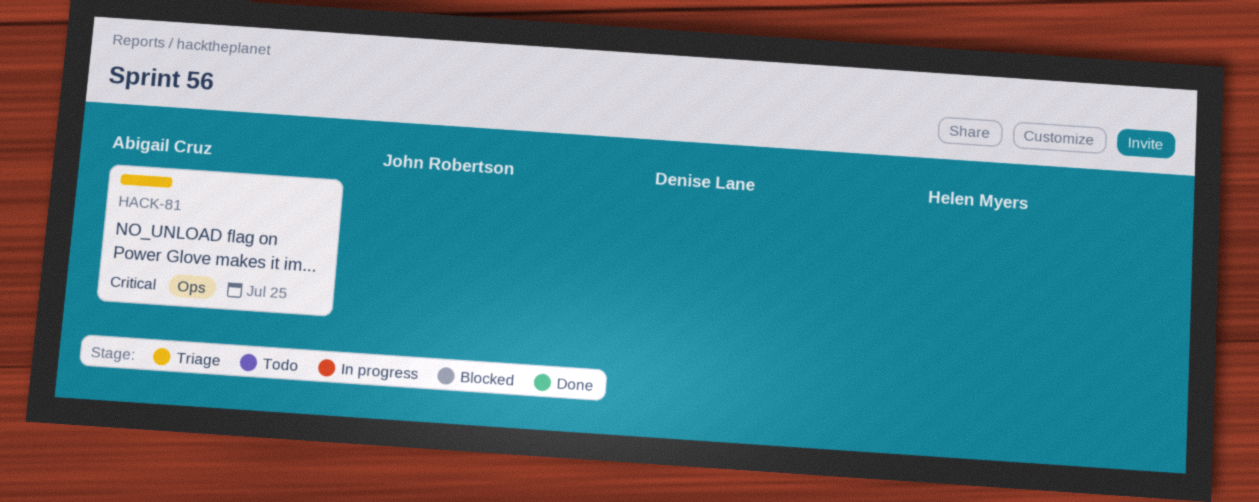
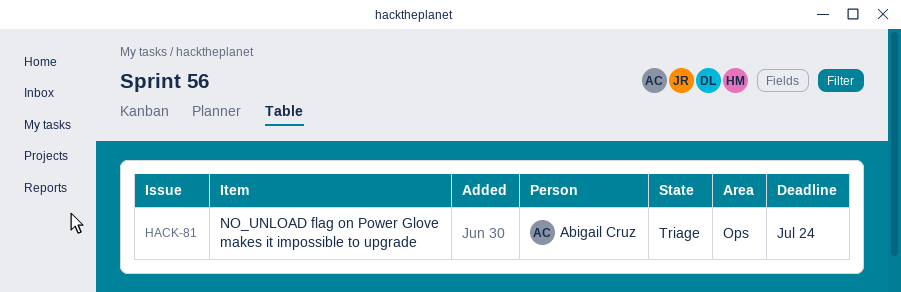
HACK-81, due: Jul 25 -> Jul 24

